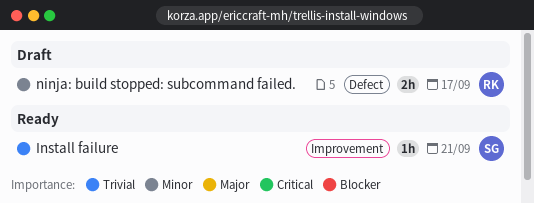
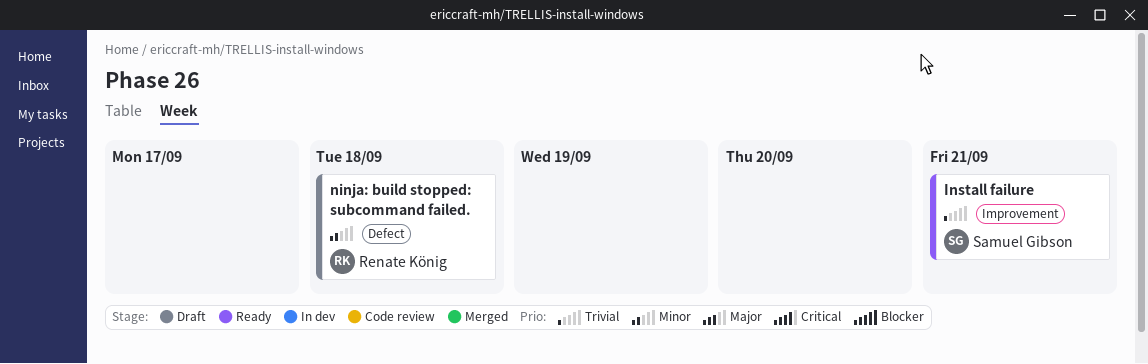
ninja: build stopped: subcommand failed., due: Sep 17 -> Sep 18

